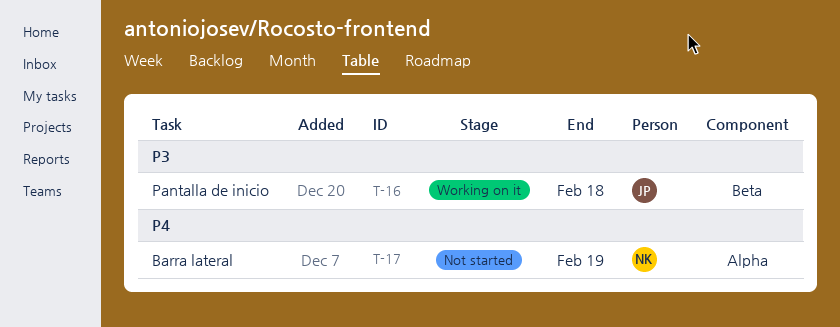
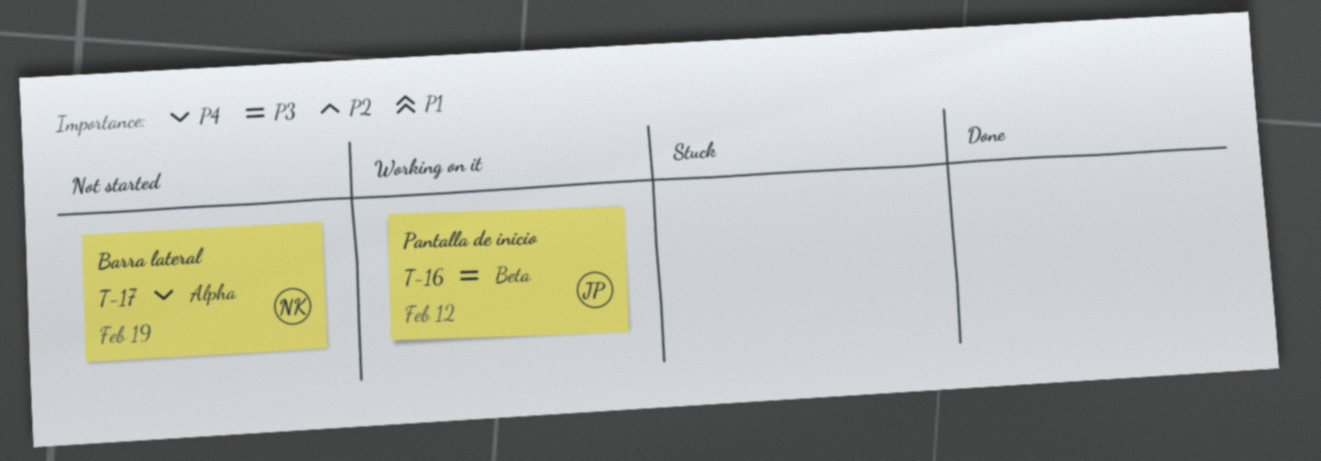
T-16, due: Feb 18 -> Feb 12

